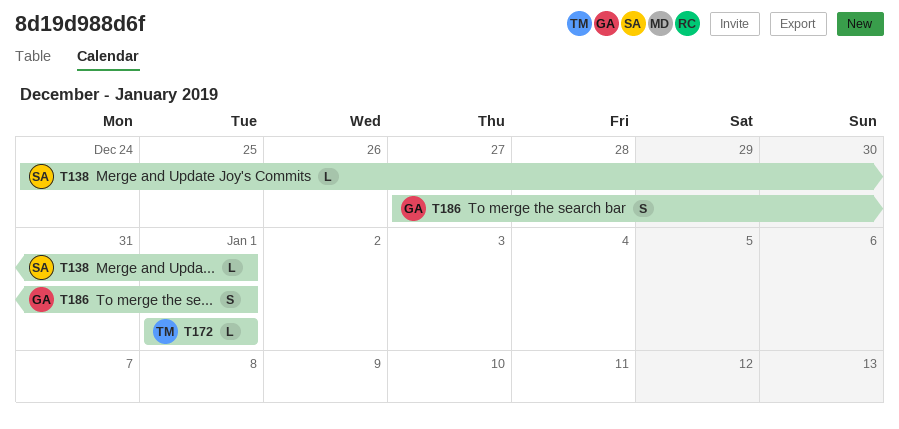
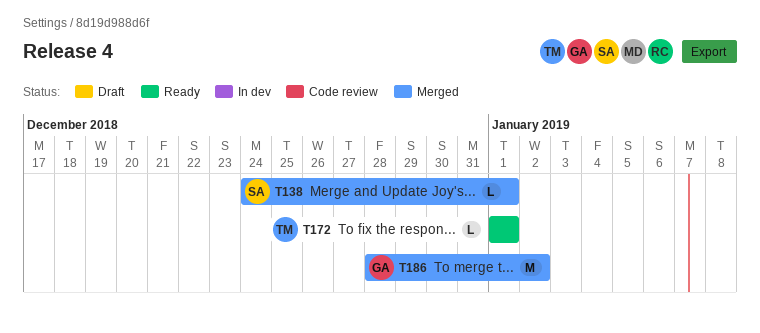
T186, estimate: S -> M
T186, start: Dec 27 -> Dec 28
T186, due: Jan 1 -> Jan 2

